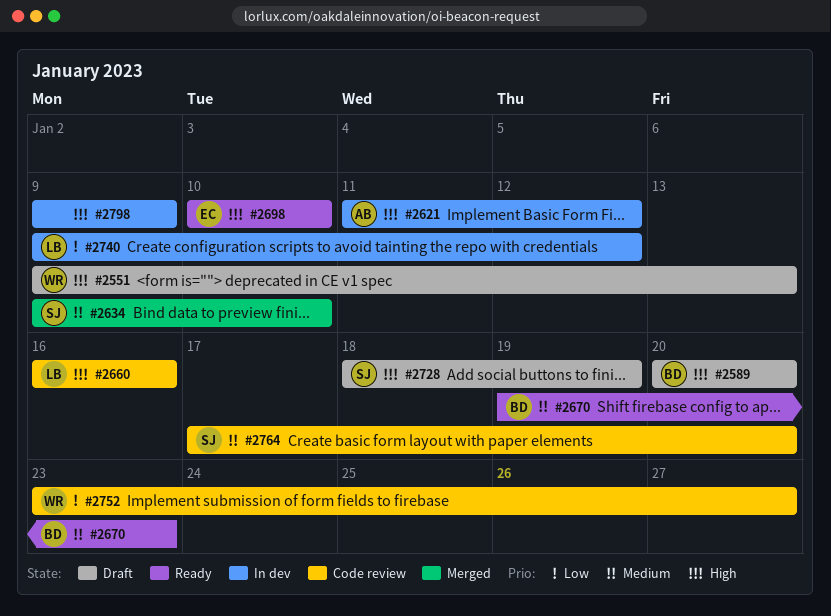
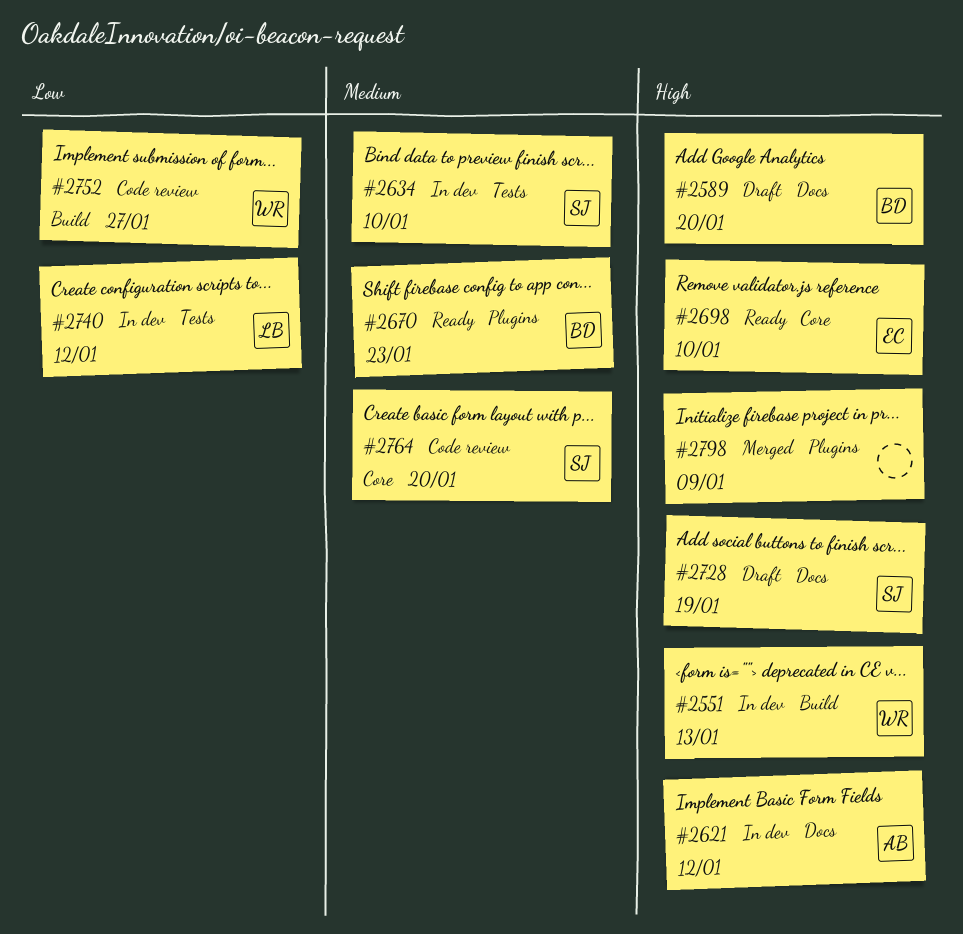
#2551, status: Draft -> In dev
#2634, status: Merged -> In dev
#2660: present -> none
#2798, status: In dev -> Merged

